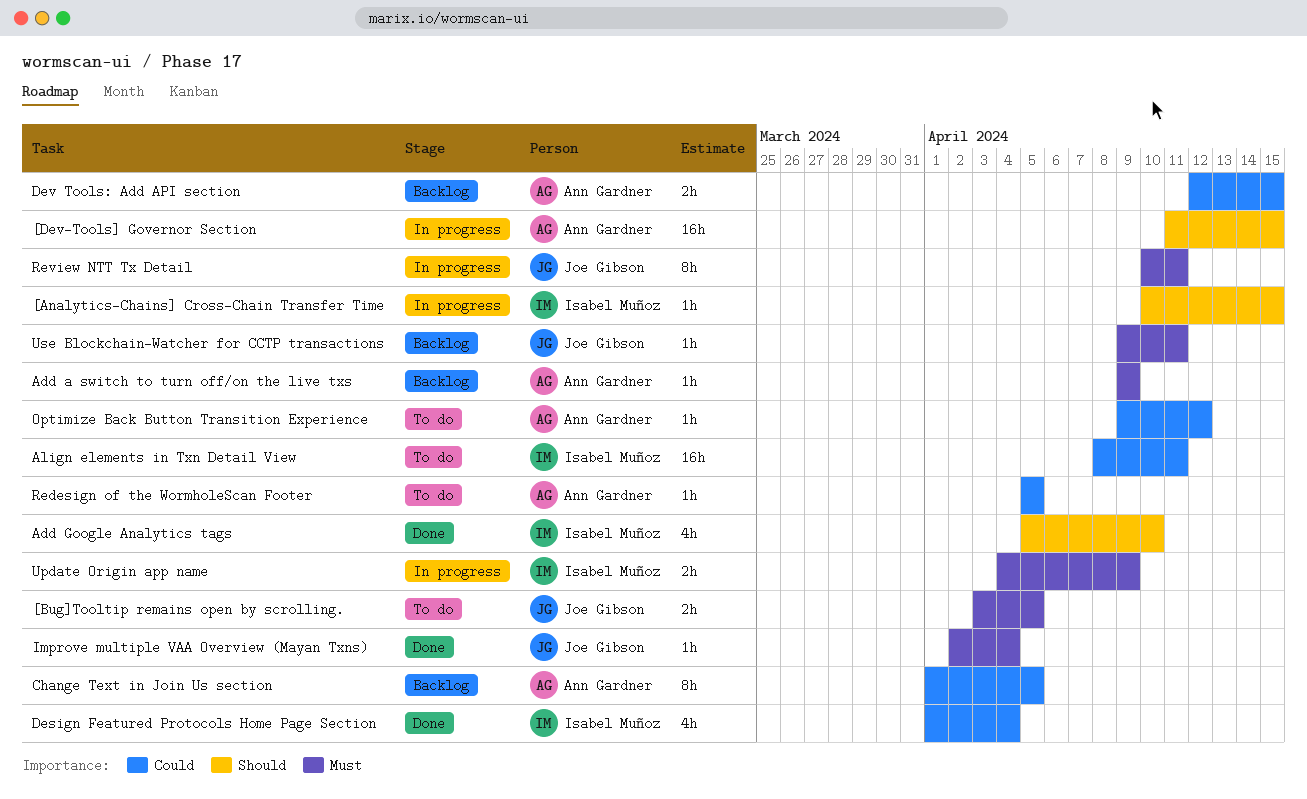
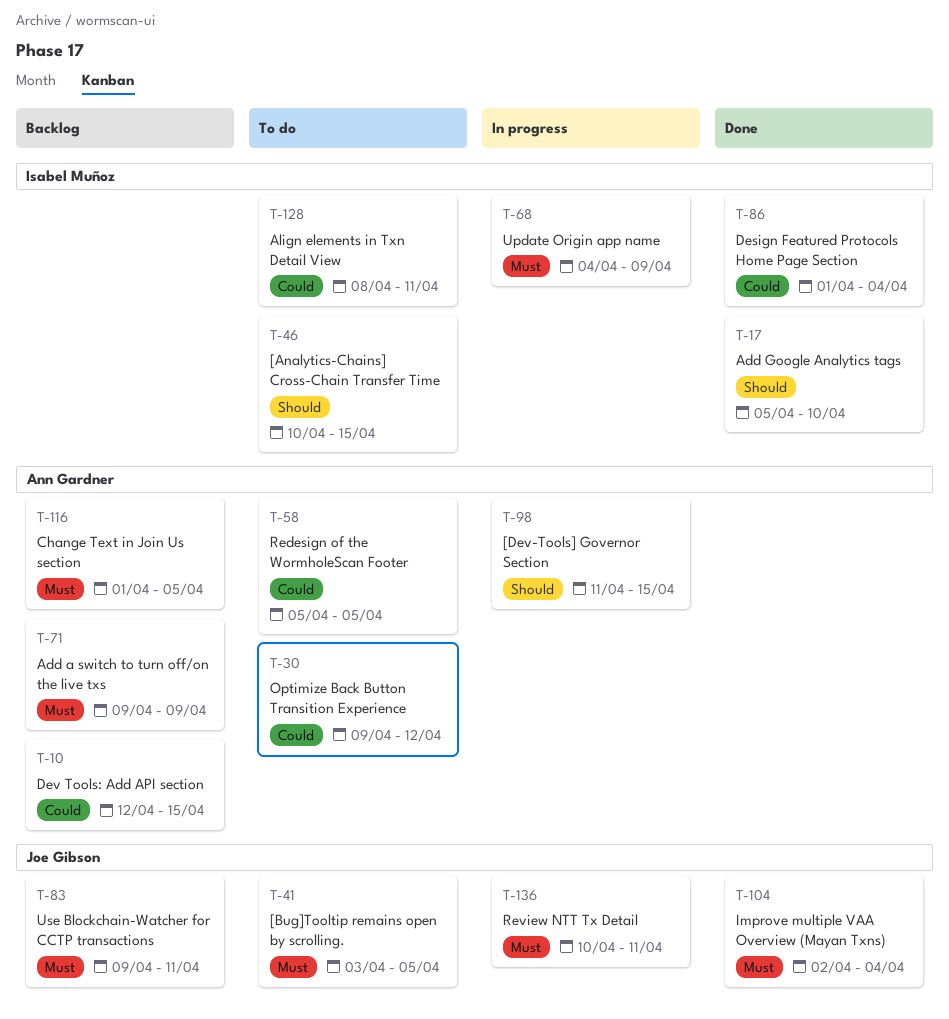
[Analytics-Chains] Cross-Chain Transfer Time, status: In progress -> To do
Change Text in Join Us section, priority: Could -> Must

